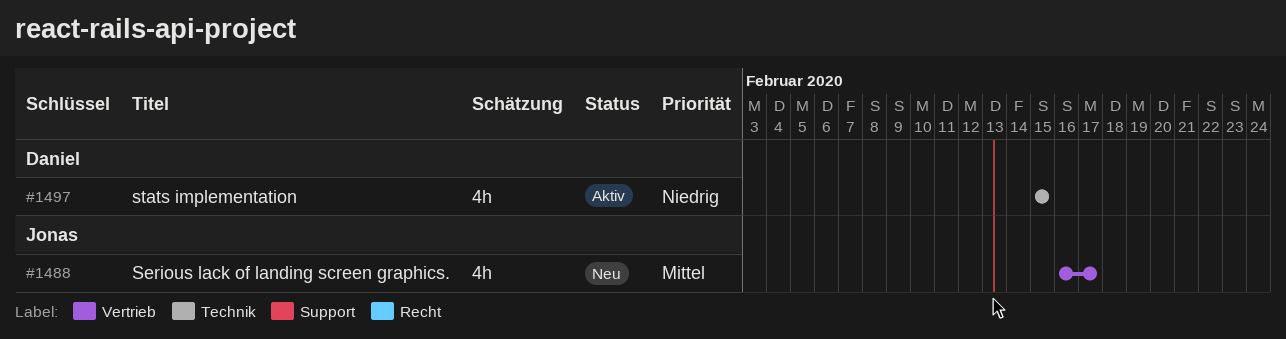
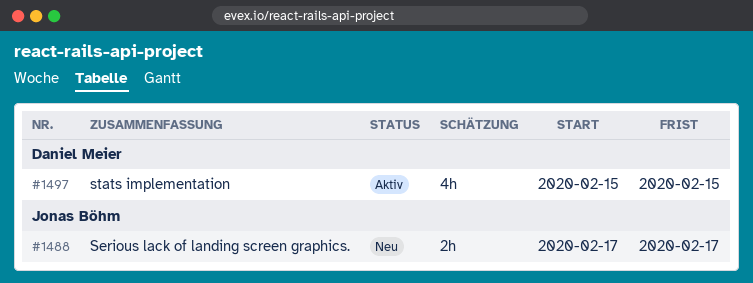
#1488, estimate: 4h -> 2h
#1488, start: Feb 16 -> Feb 17

